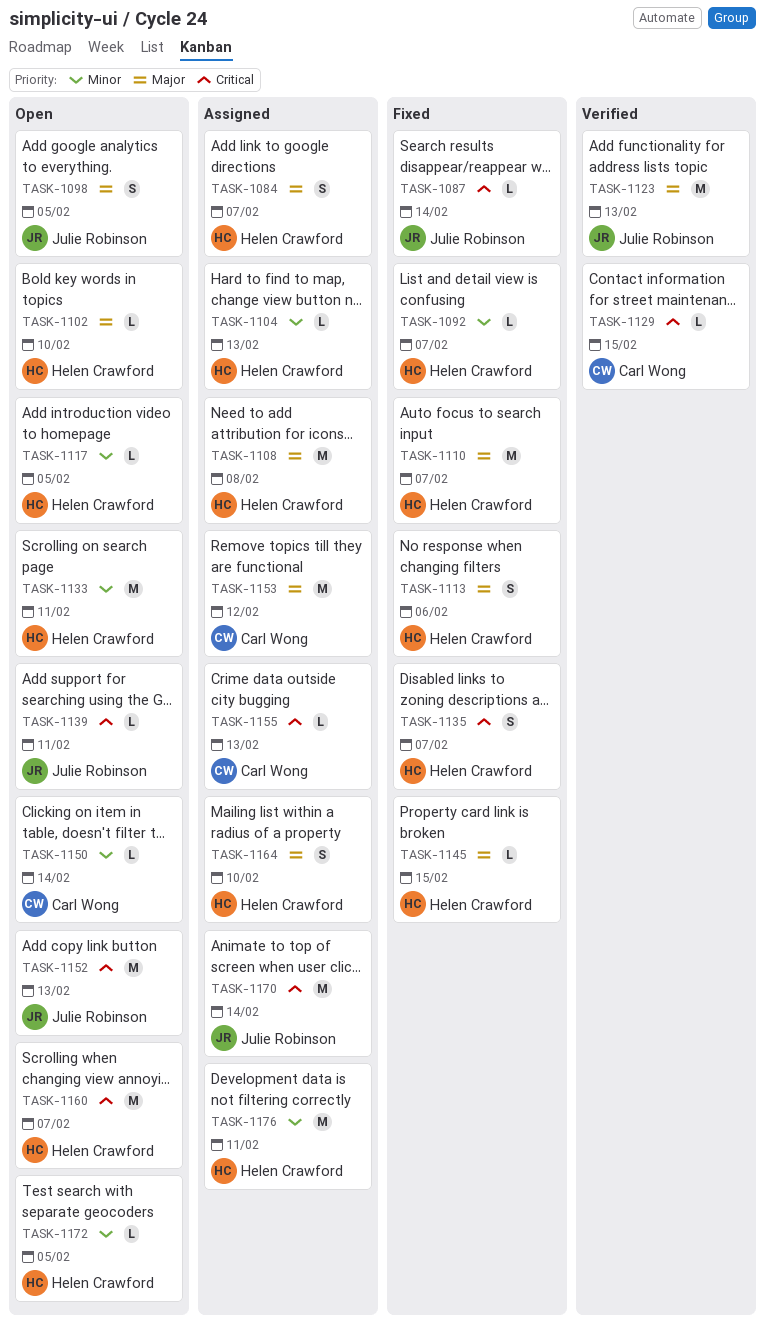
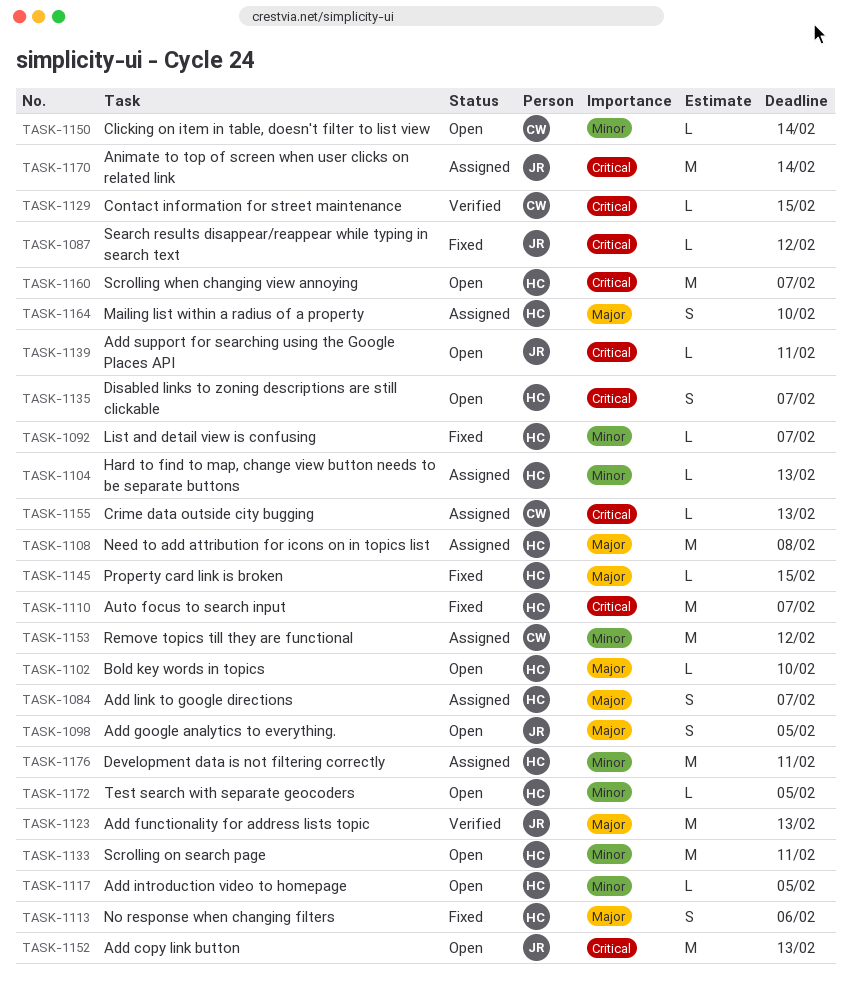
TASK-1087, due: Feb 14 -> Feb 12
TASK-1110, priority: Major -> Critical
TASK-1135, status: Fixed -> Open
TASK-1153, priority: Major -> Minor

